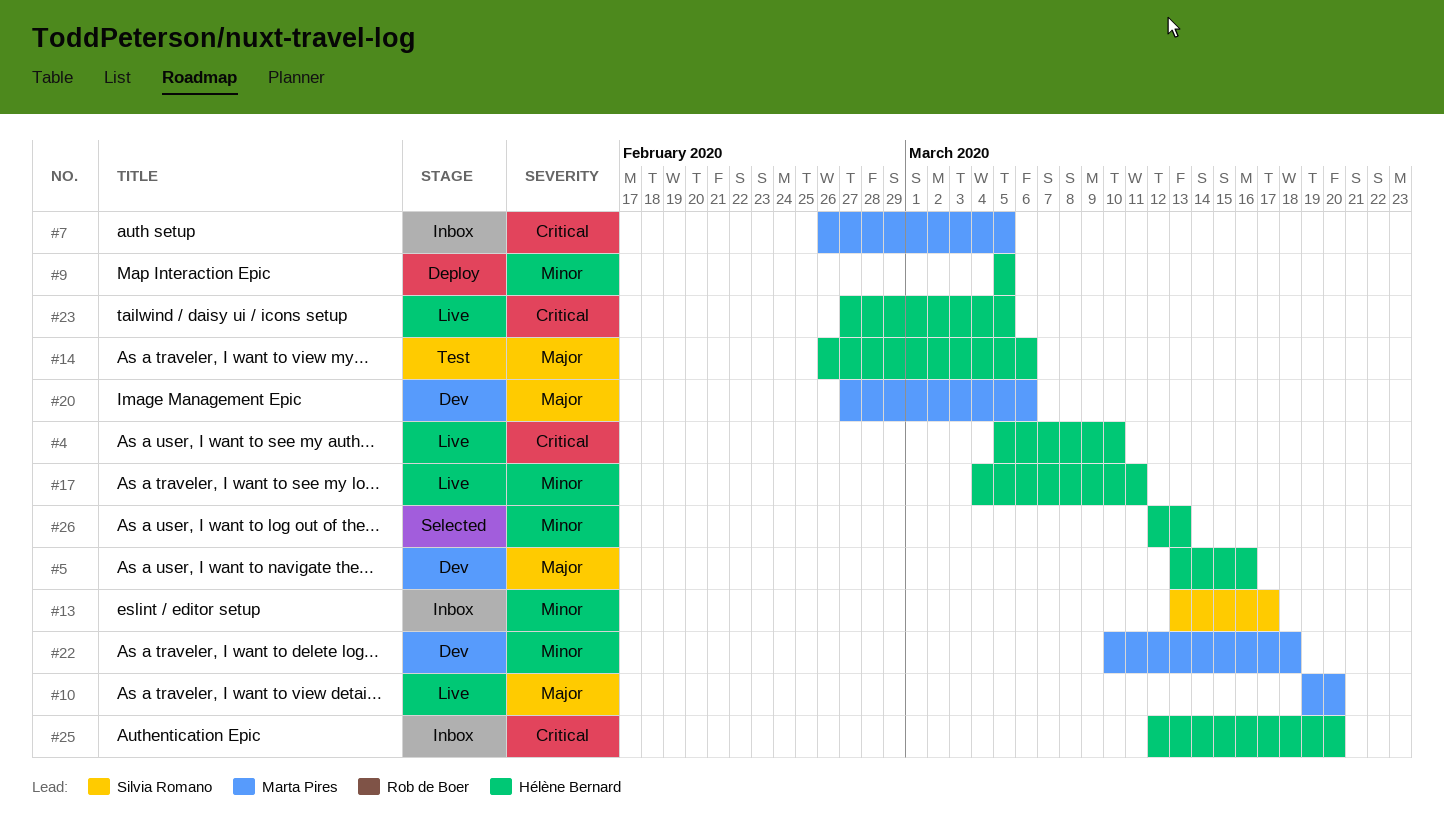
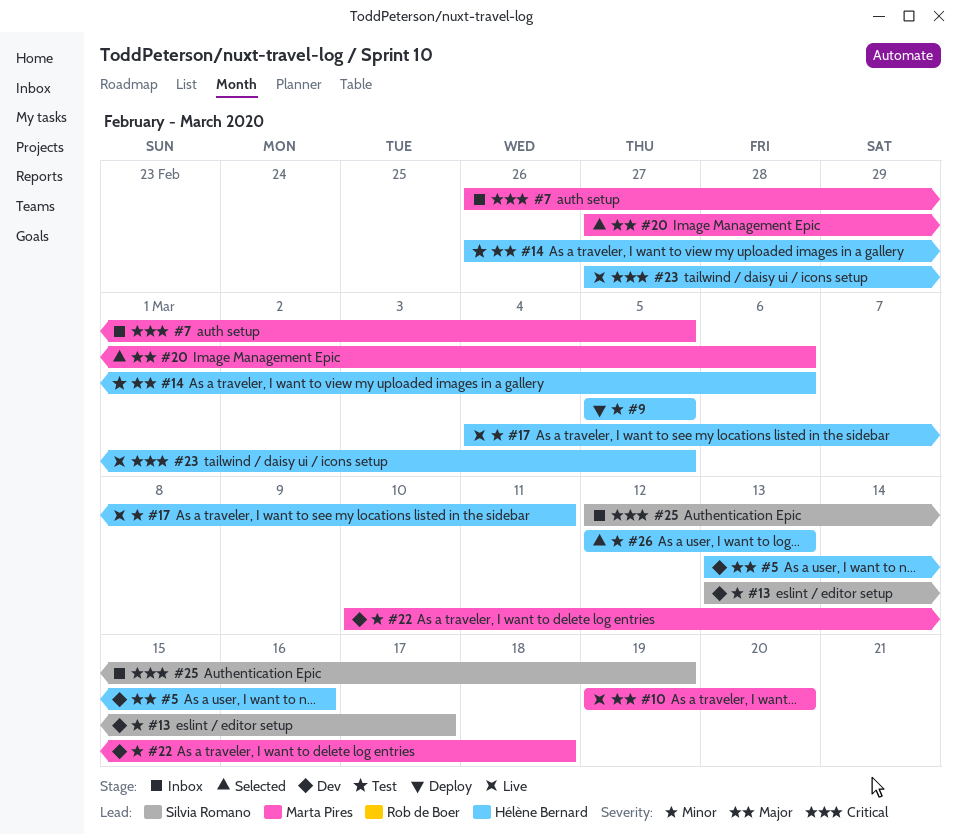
#4: present -> none
#13, status: Inbox -> Dev
#20, status: Dev -> Selected
#25, owner: Hélène Bernard -> Silvia Romano
#25, due: Mar 20 -> Mar 19

